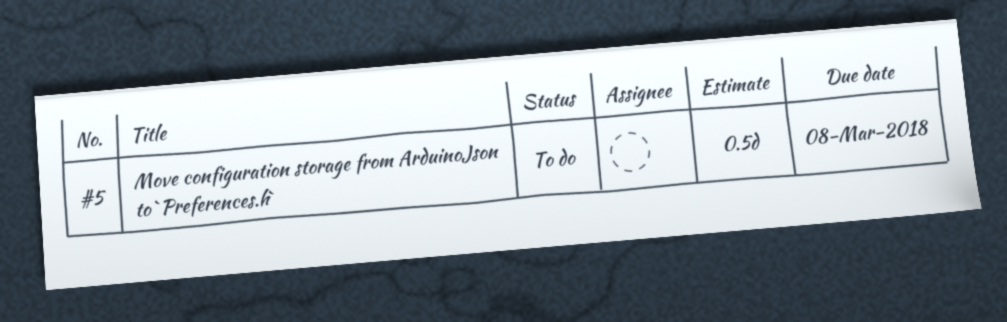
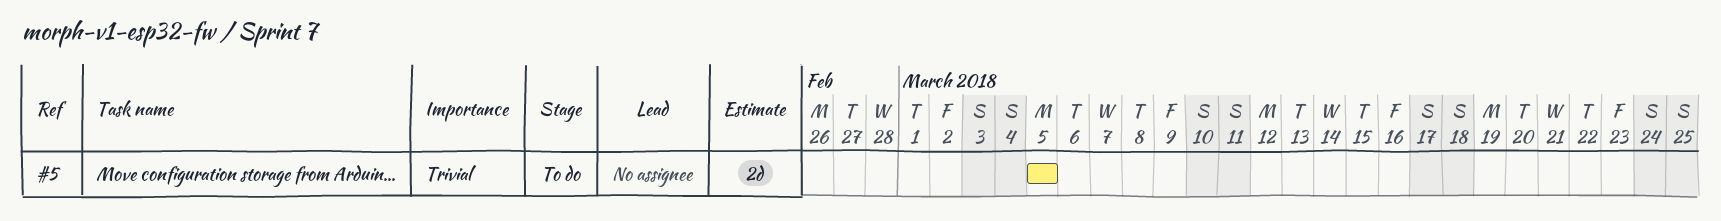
#5, estimate: 0.5d -> 2d
#5, due: Mar 8 -> Mar 5

